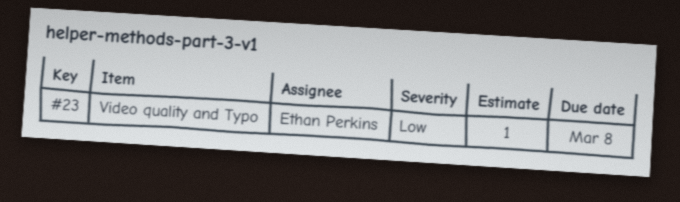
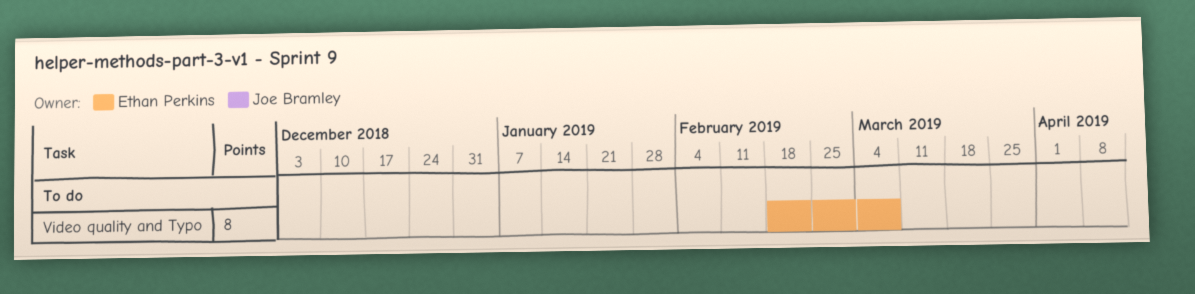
Video quality and Typo, estimate: 1 -> 8

